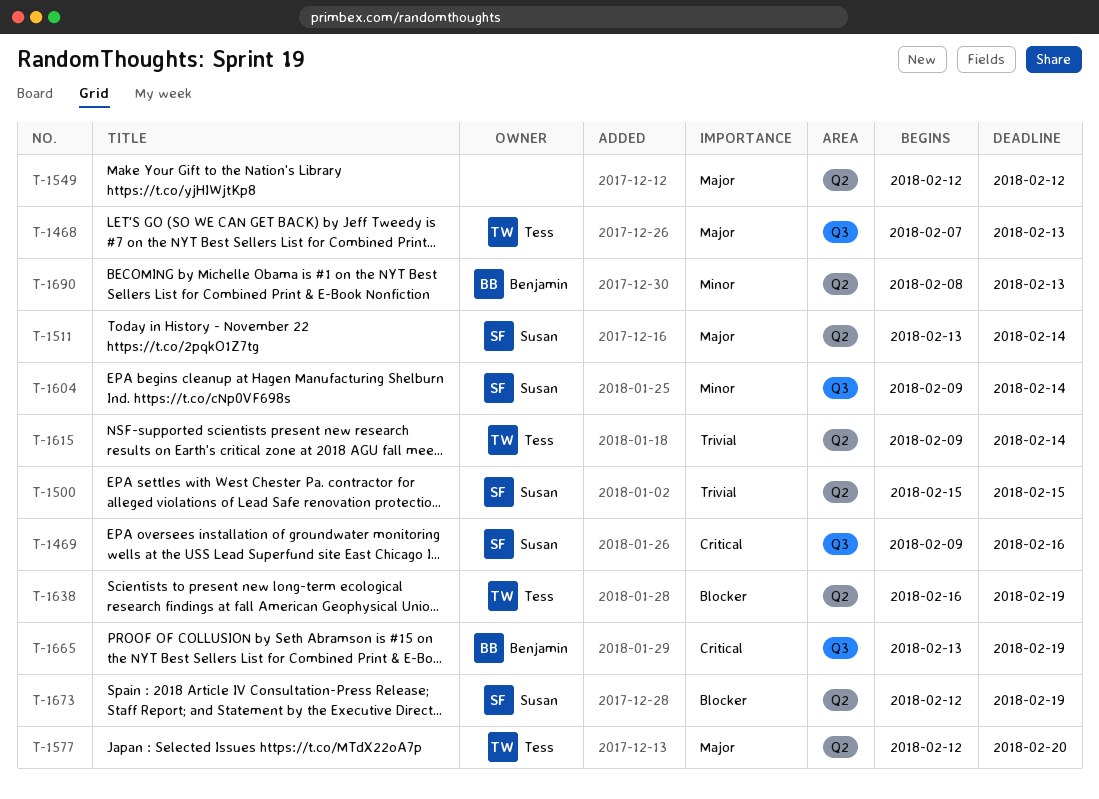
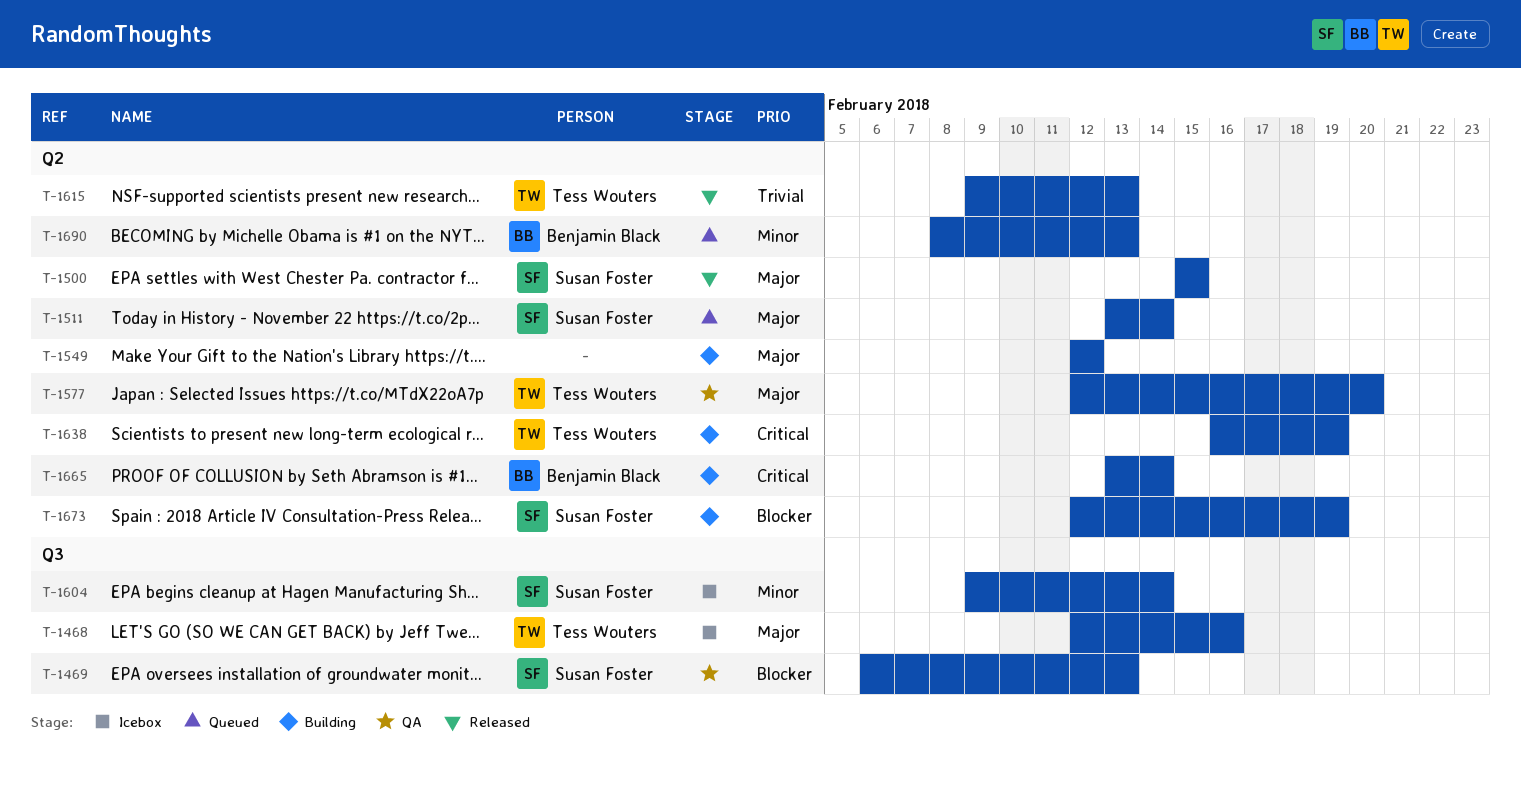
T-1468, start: Feb 7 -> Feb 12
T-1468, due: Feb 13 -> Feb 16
T-1469, priority: Critical -> Blocker
T-1469, start: Feb 9 -> Feb 6
T-1469, due: Feb 16 -> Feb 13
T-1500, priority: Trivial -> Major
T-1615, due: Feb 14 -> Feb 13
T-1638, priority: Blocker -> Critical
T-1665, label: Q3 -> Q2
T-1665, due: Feb 19 -> Feb 14

